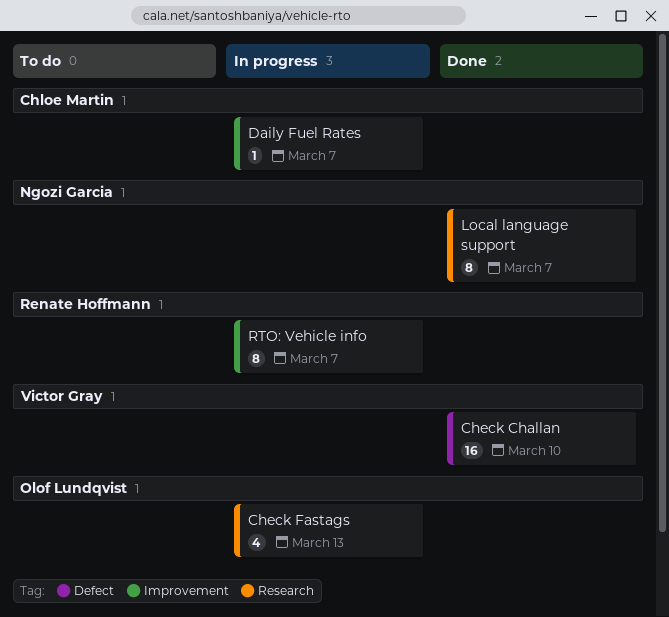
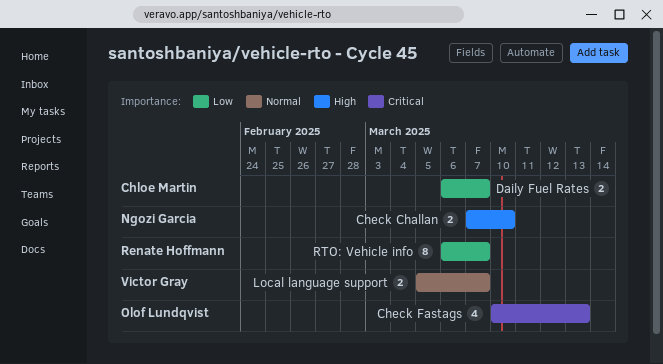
Check Challan, owner: Victor Gray -> Ngozi Garcia
Check Challan, estimate: 16 -> 2
Daily Fuel Rates, estimate: 1 -> 2
Local language support, owner: Ngozi Garcia -> Victor Gray
Local language support, estimate: 8 -> 2

